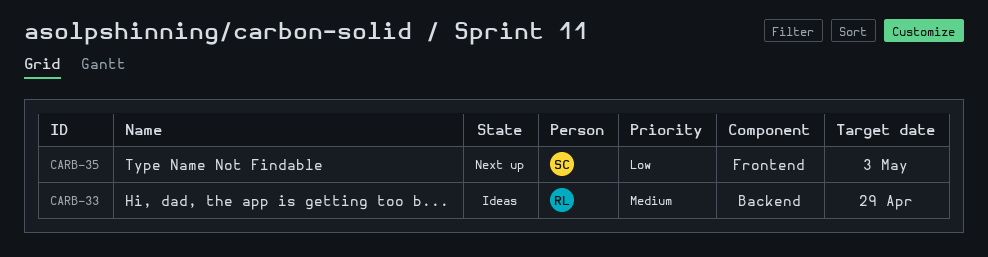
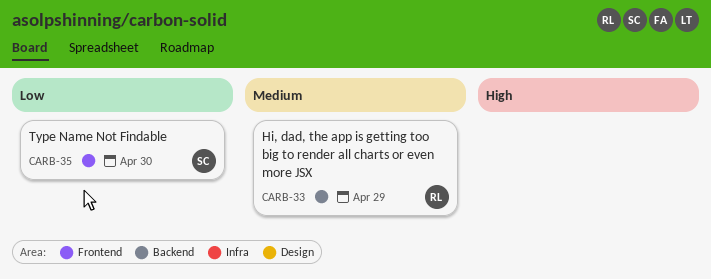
CARB-35, due: May 3 -> Apr 30

